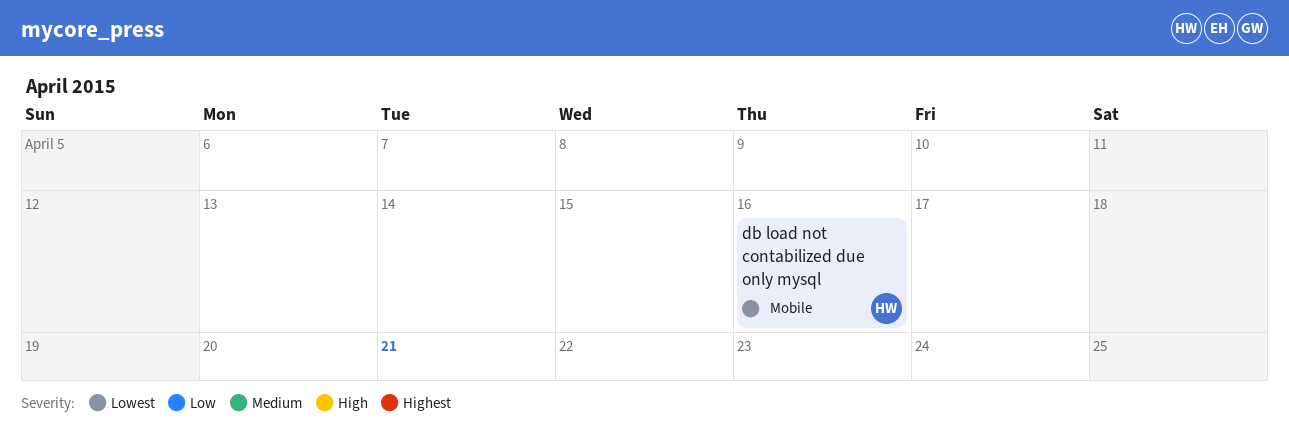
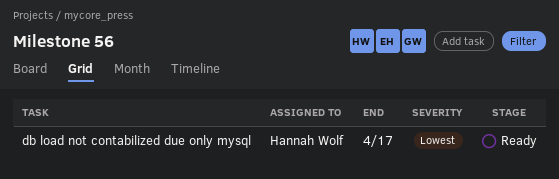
db load not contabilized due only mysql, due: Apr 16 -> Apr 17

